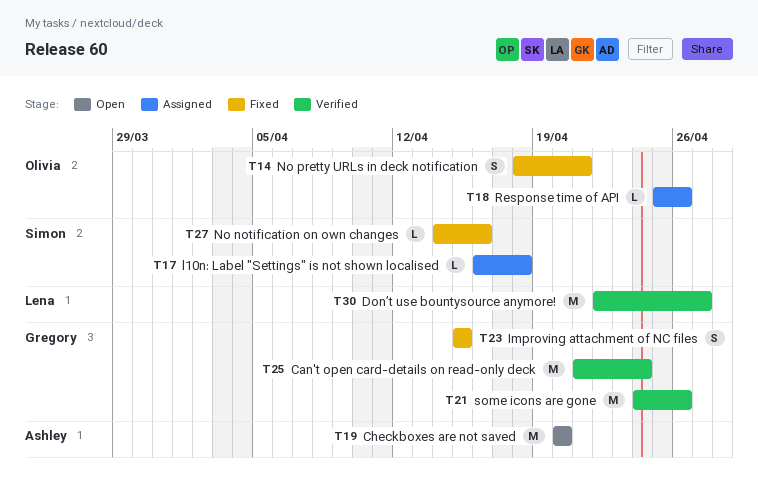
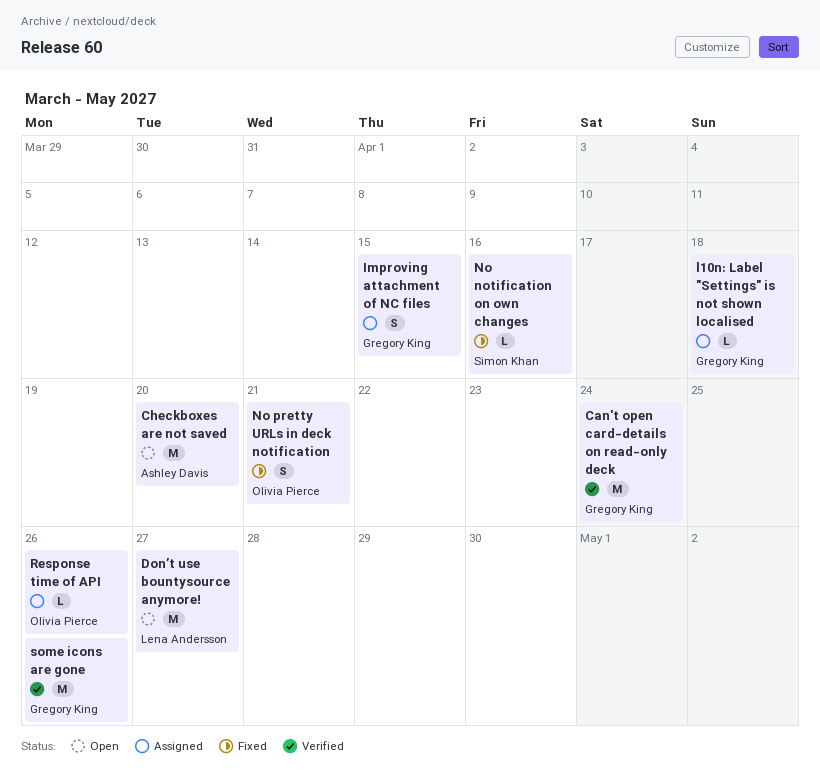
Don’t use bountysource anymore!, status: Verified -> Open
Improving attachment of NC files, status: Fixed -> Assigned
l10n: Label "Settings" is not shown localised, owner: Simon Khan -> Gregory King

